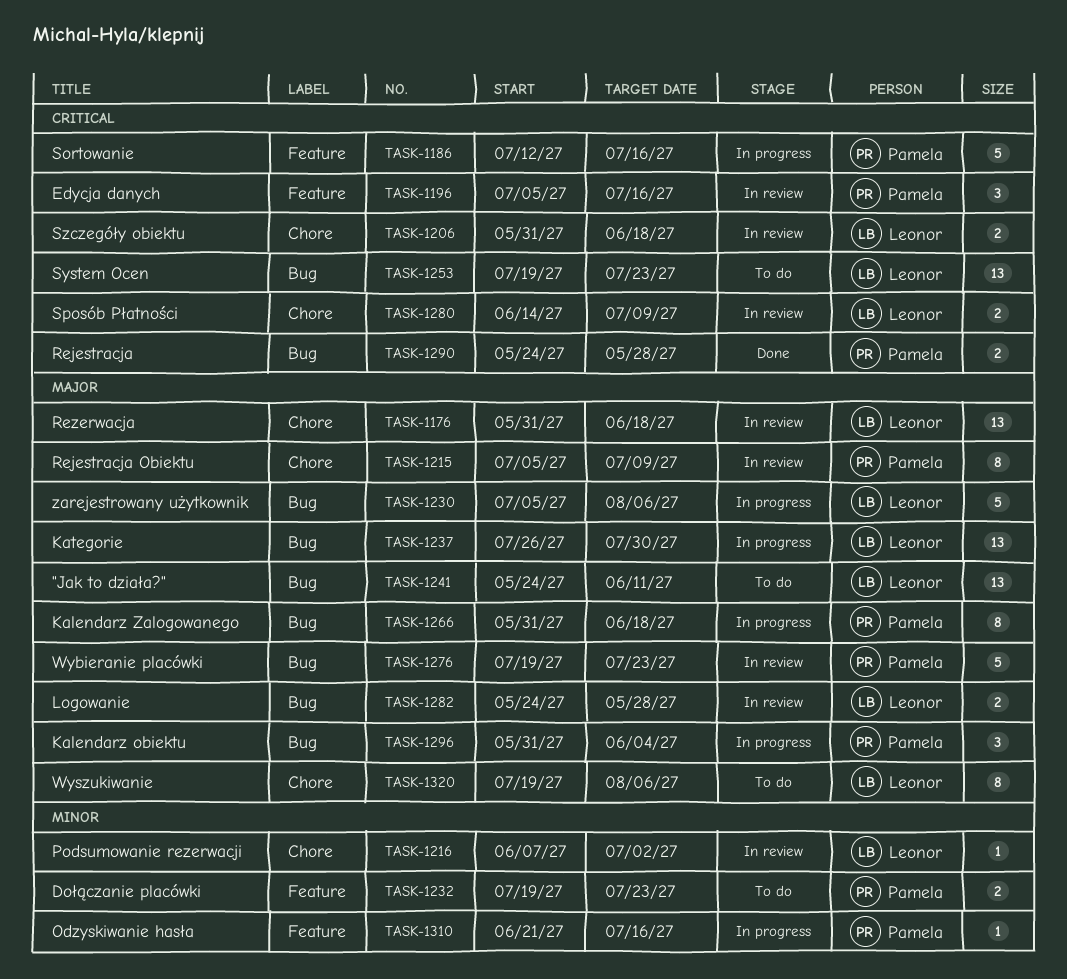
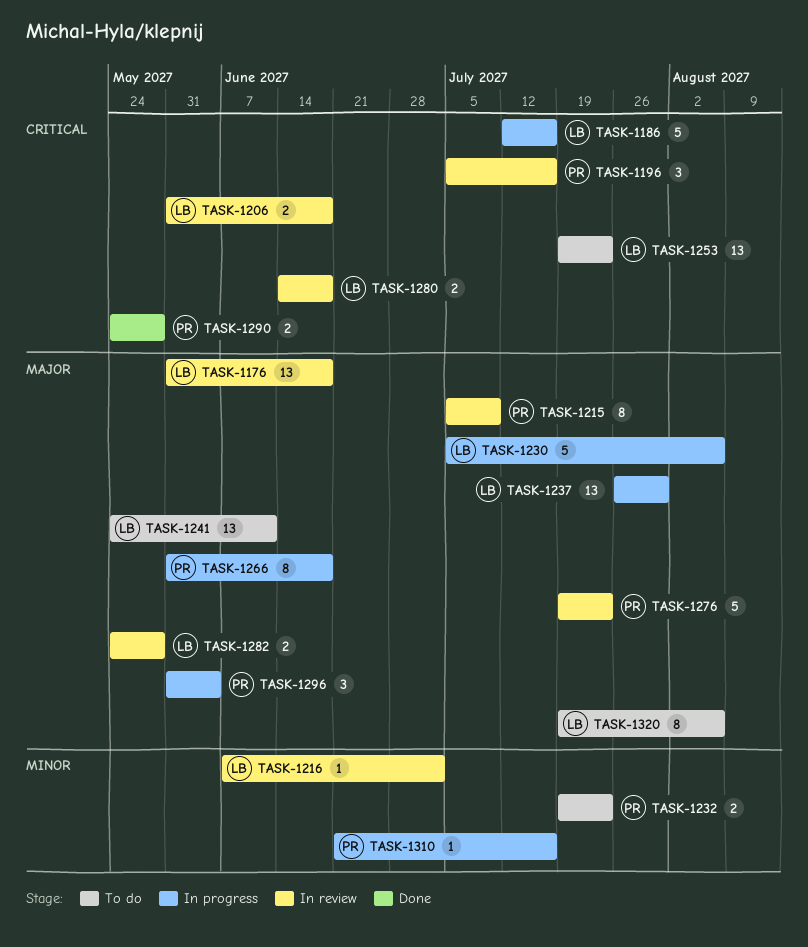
TASK-1186, owner: Pamela -> Leonor
TASK-1280, due: Jul 9 -> Jun 18

